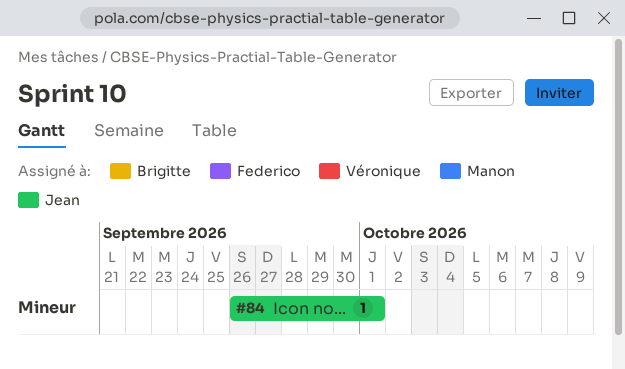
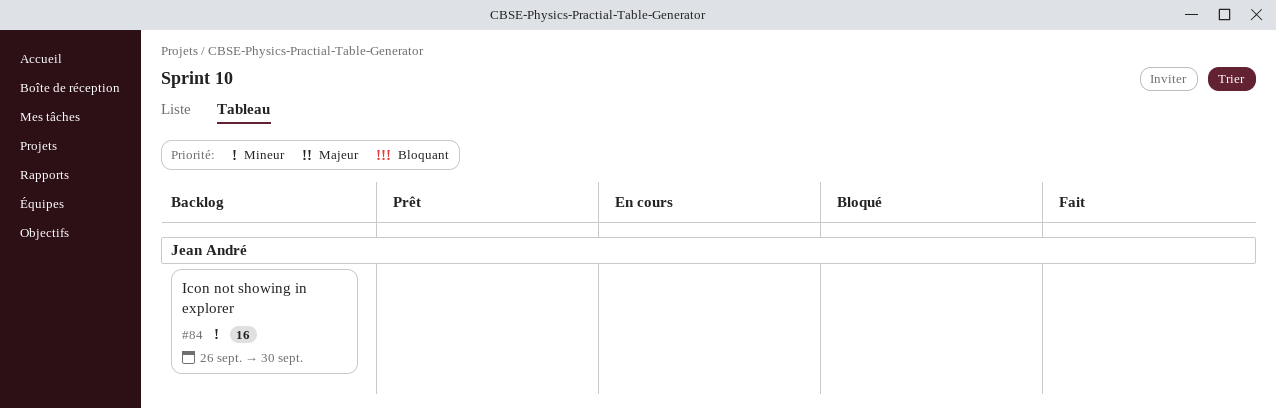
#84, estimate: 1 -> 16
#84, due: Oct 1 -> Sep 30

